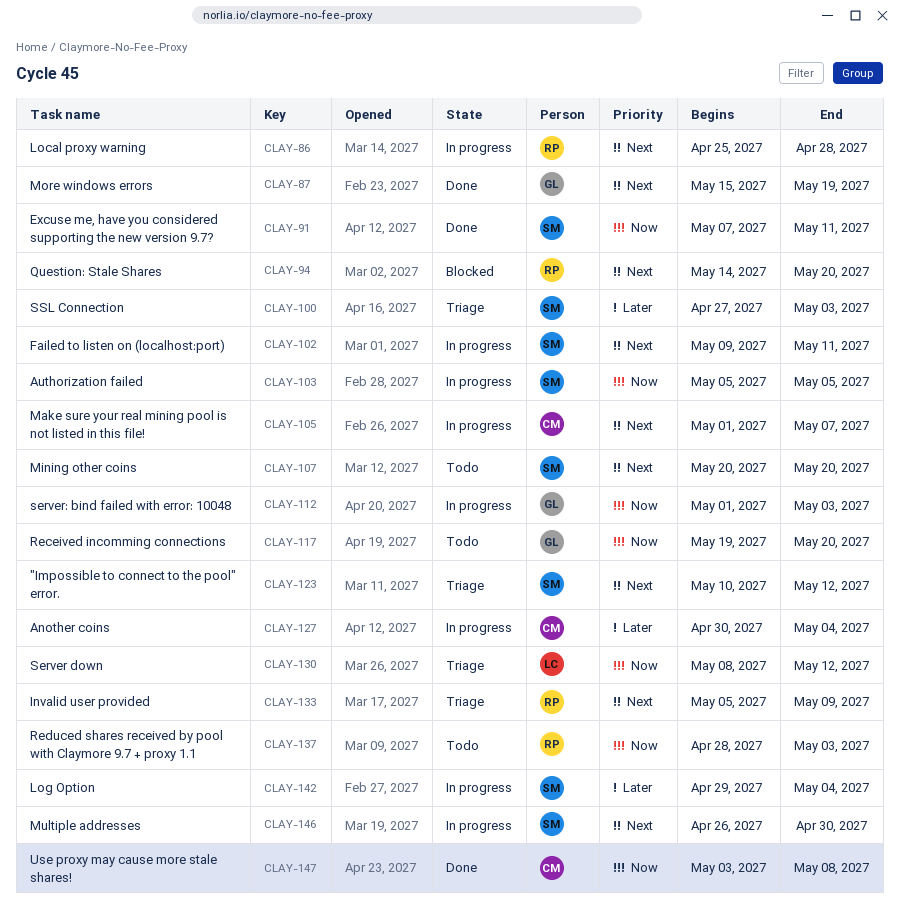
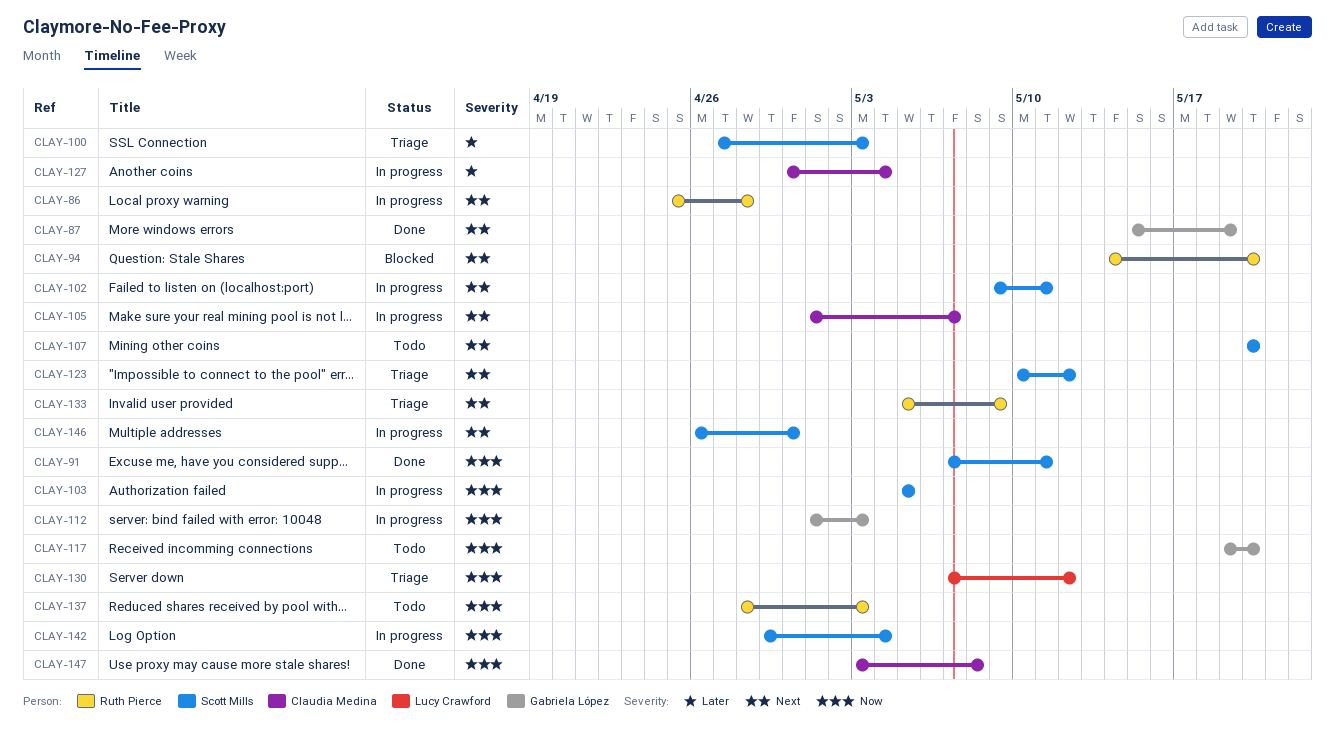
CLAY-130, start: May 8 -> May 7
CLAY-142, priority: Later -> Now

